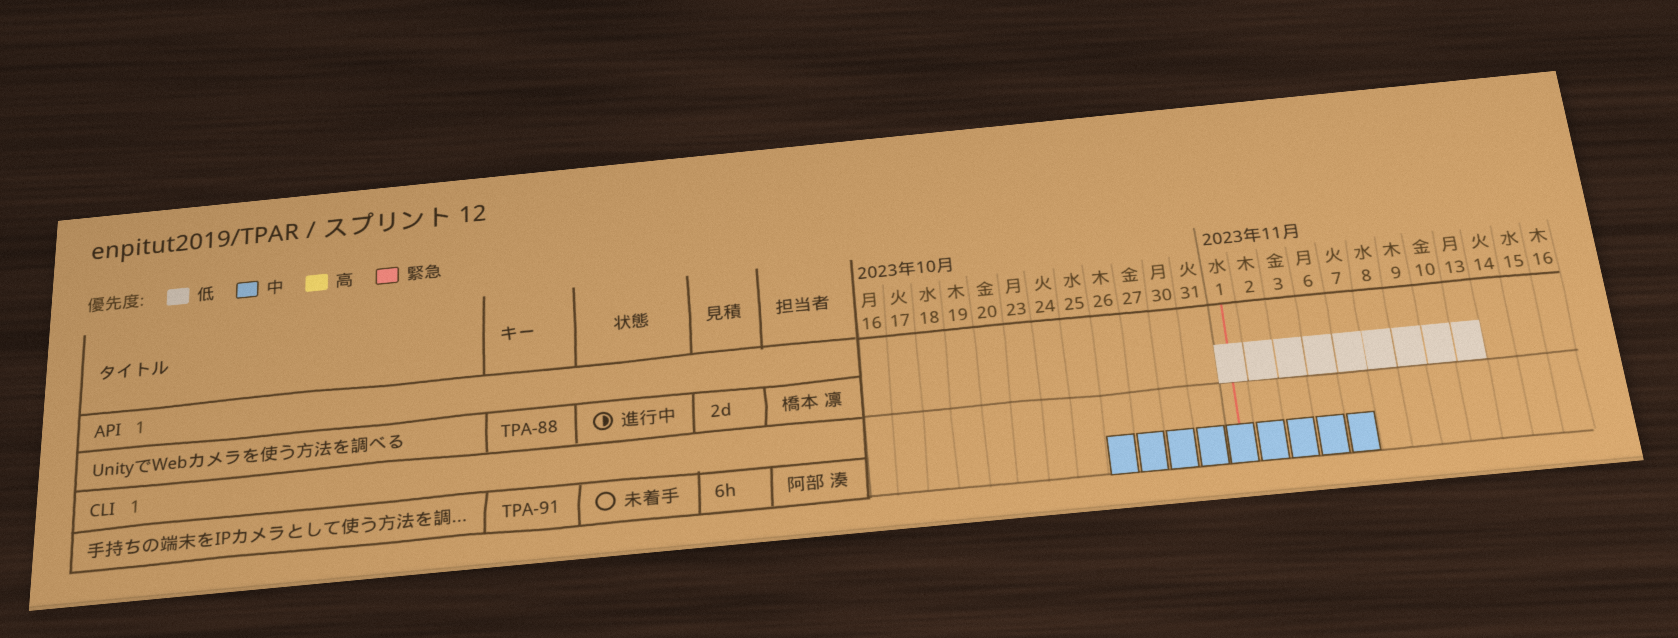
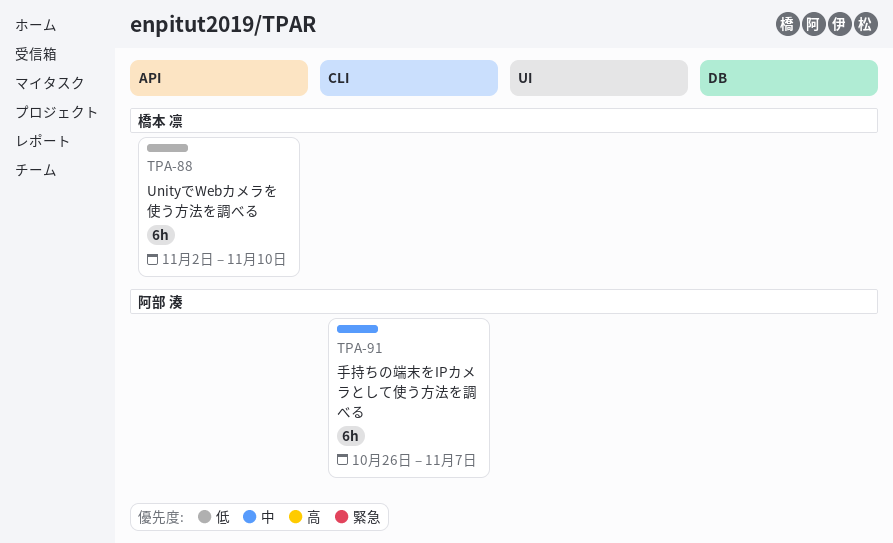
TPA-88, estimate: 2d -> 6h
TPA-88, start: Nov 1 -> Nov 2
TPA-88, due: Nov 13 -> Nov 10

